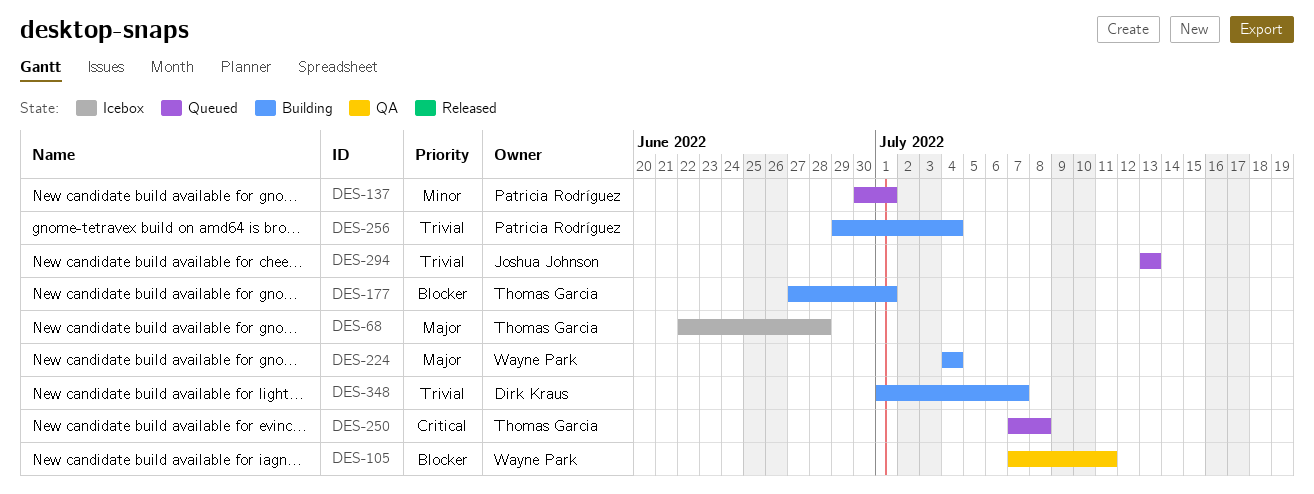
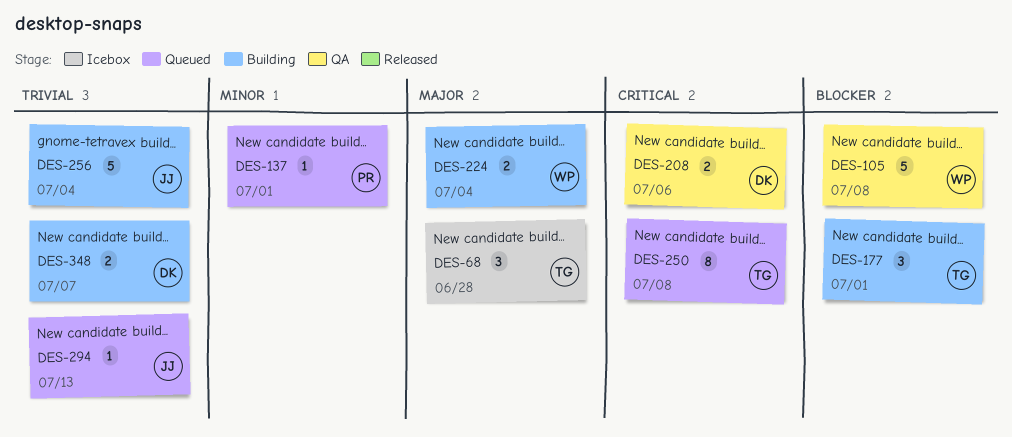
DES-105, due: Jul 11 -> Jul 8
DES-208: none -> present
DES-256, owner: Patricia Rodríguez -> Joshua Johnson

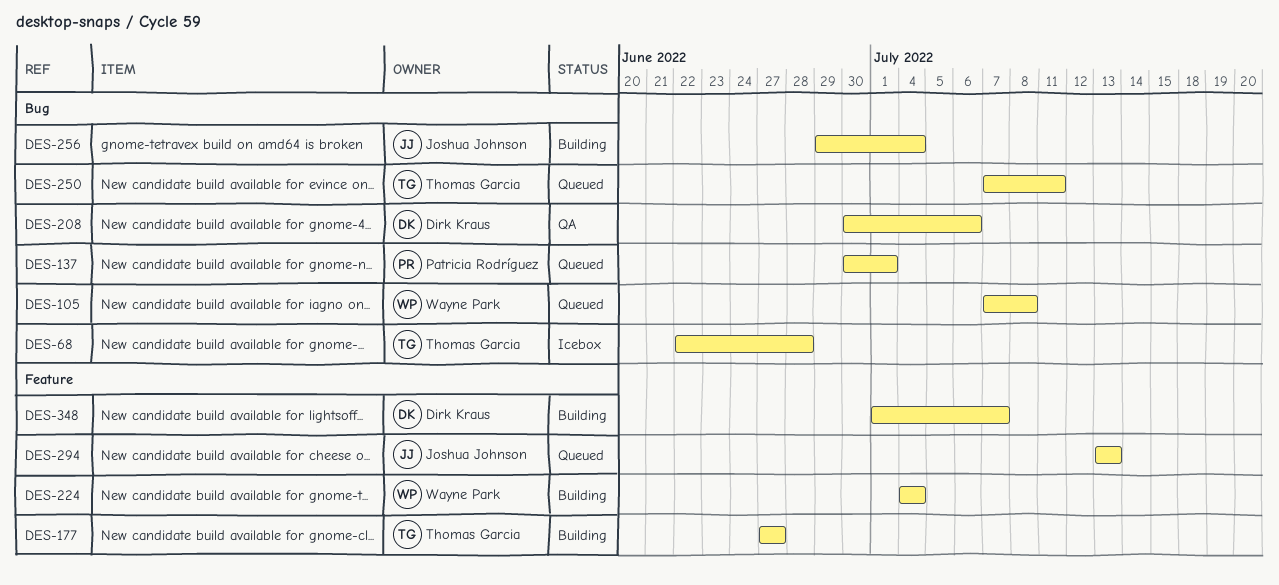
DES-105, status: QA -> Queued
DES-177, due: Jul 1 -> Jun 27
DES-250, due: Jul 8 -> Jul 11

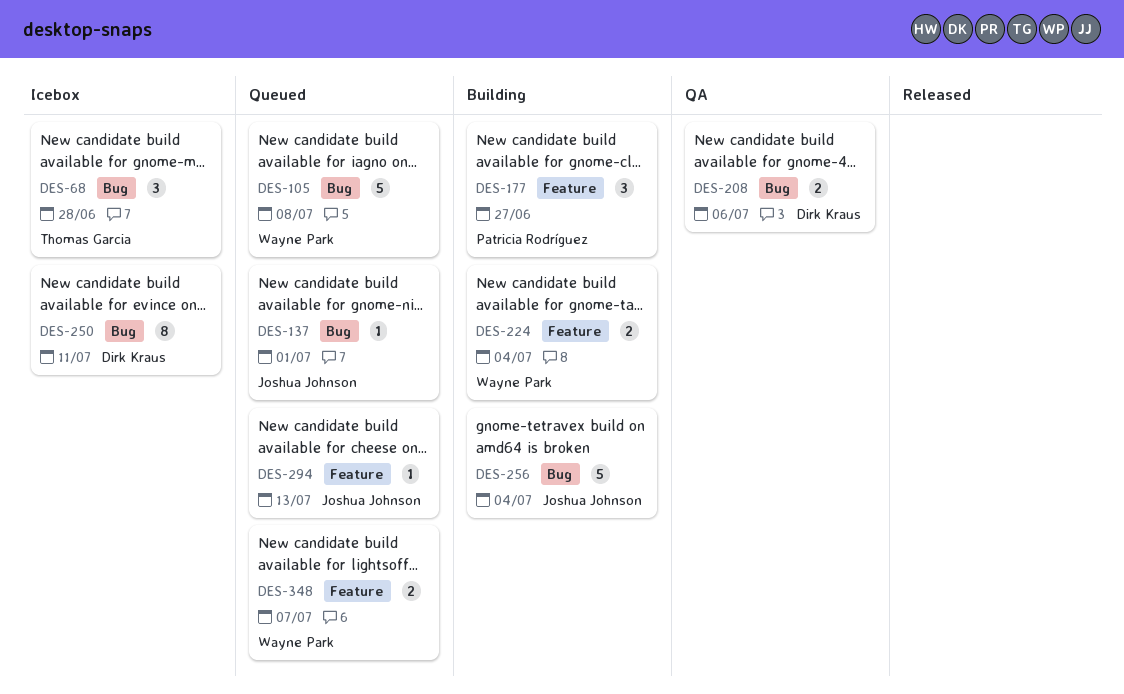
DES-137, owner: Patricia Rodríguez -> Joshua Johnson
DES-177, owner: Thomas Garcia -> Patricia Rodríguez
DES-250, status: Queued -> Icebox
DES-250, owner: Thomas Garcia -> Dirk Kraus
DES-348, status: Building -> Queued
DES-348, owner: Dirk Kraus -> Wayne Park

